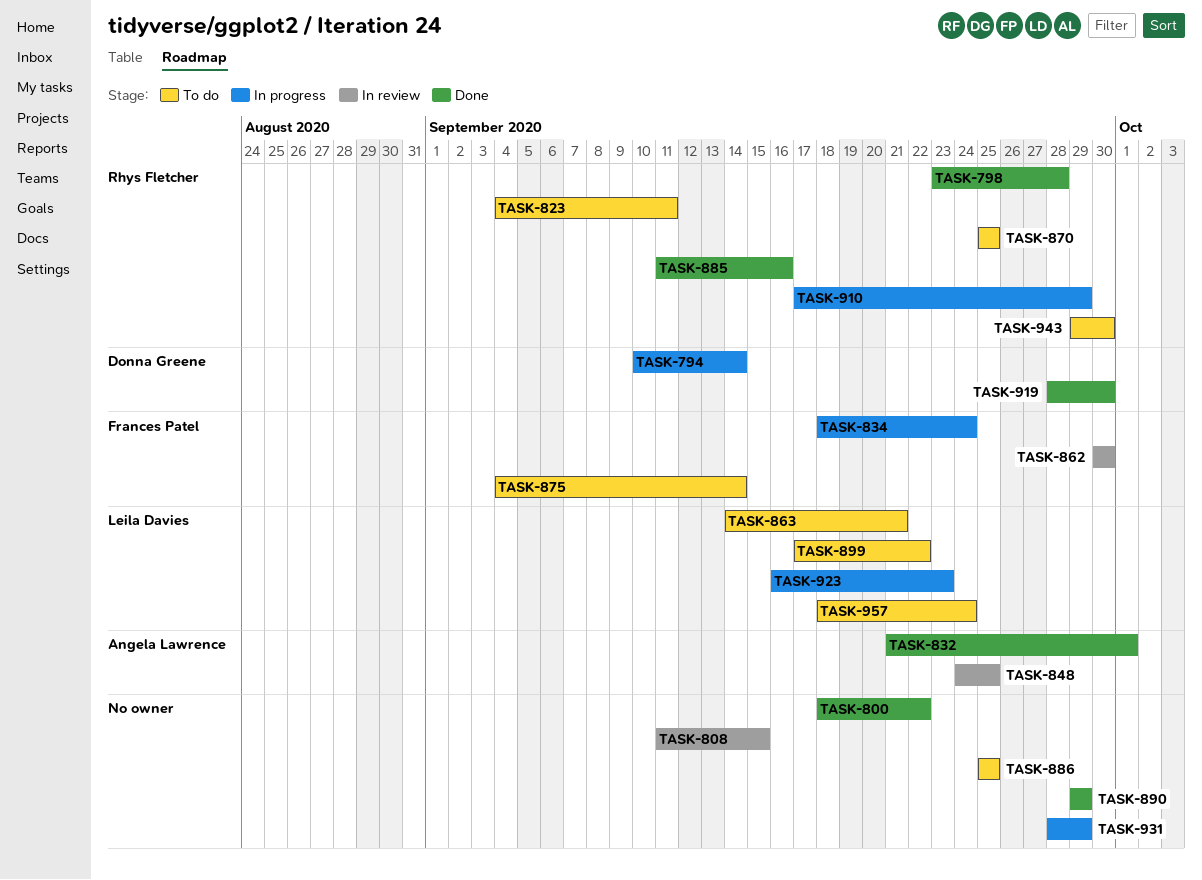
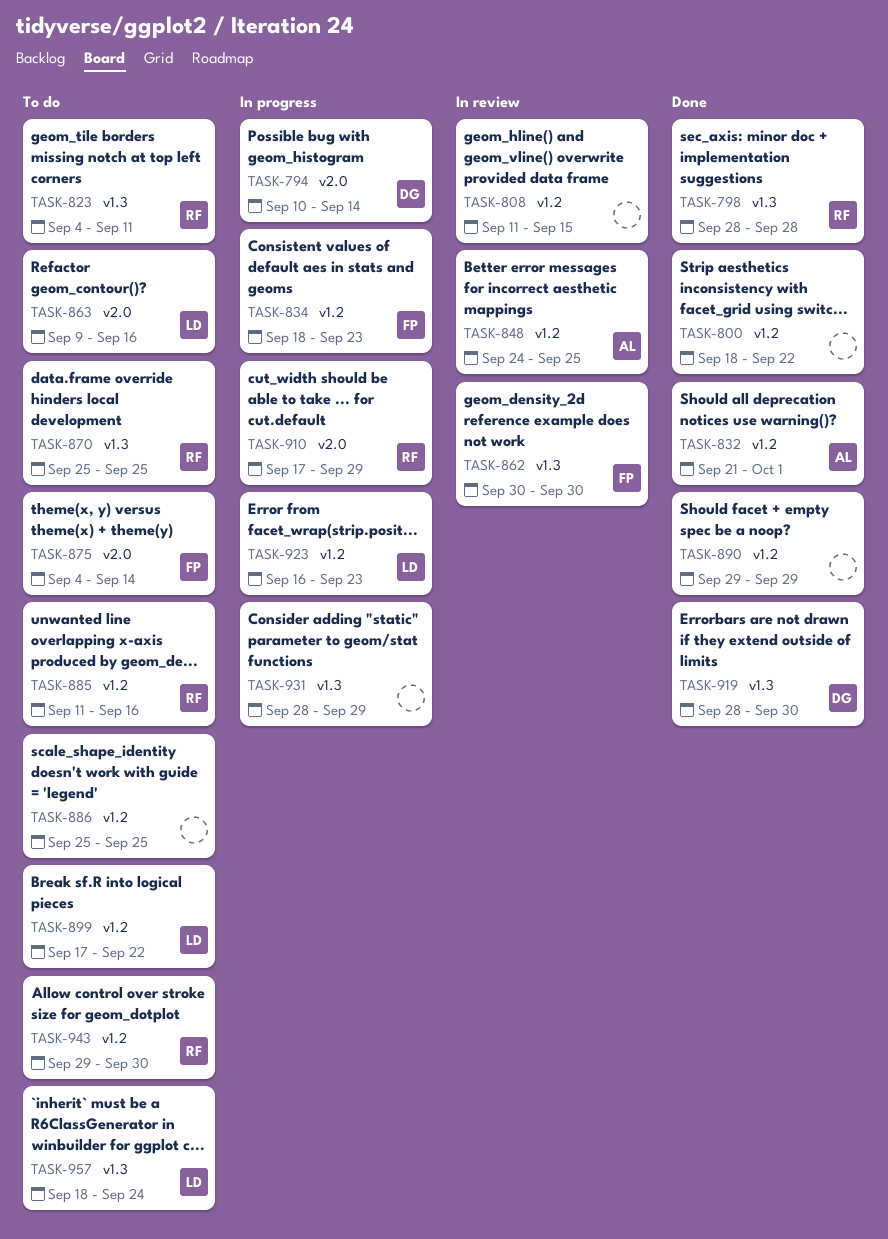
TASK-798, start: Sep 23 -> Sep 28
TASK-834, due: Sep 24 -> Sep 23
TASK-863, start: Sep 14 -> Sep 9
TASK-863, due: Sep 21 -> Sep 16
TASK-885, status: Done -> To do

